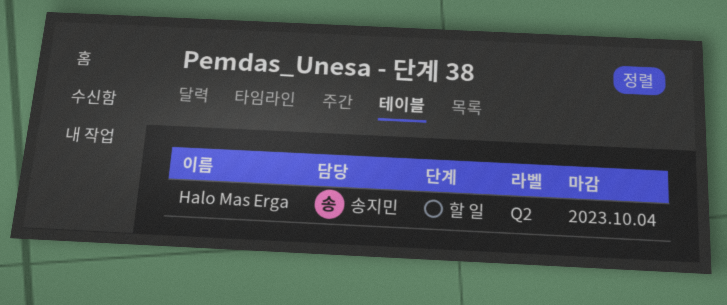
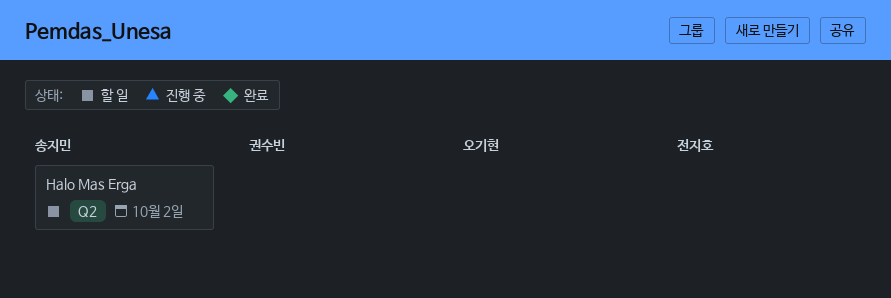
Halo Mas Erga, due: Oct 4 -> Oct 2

